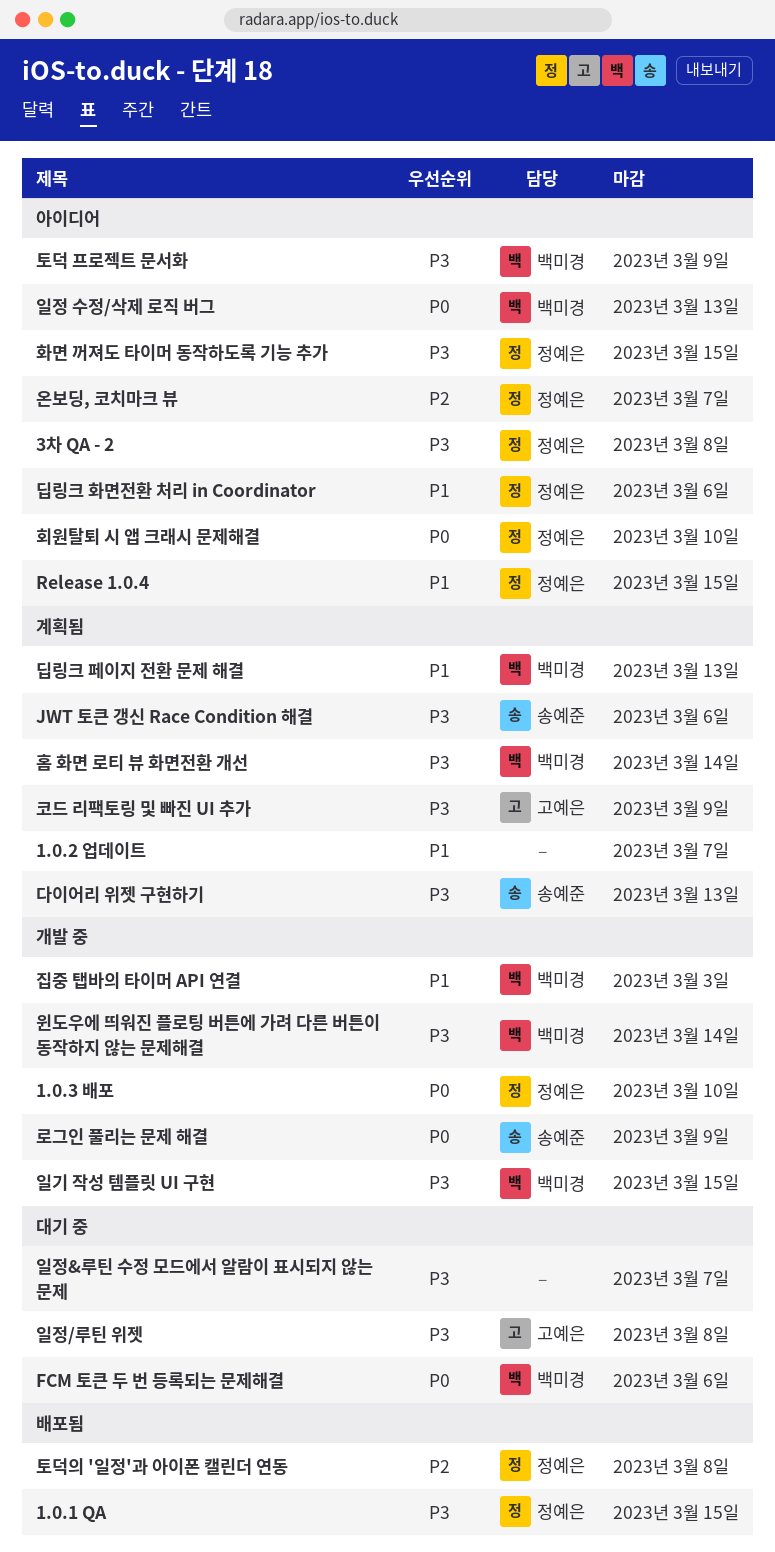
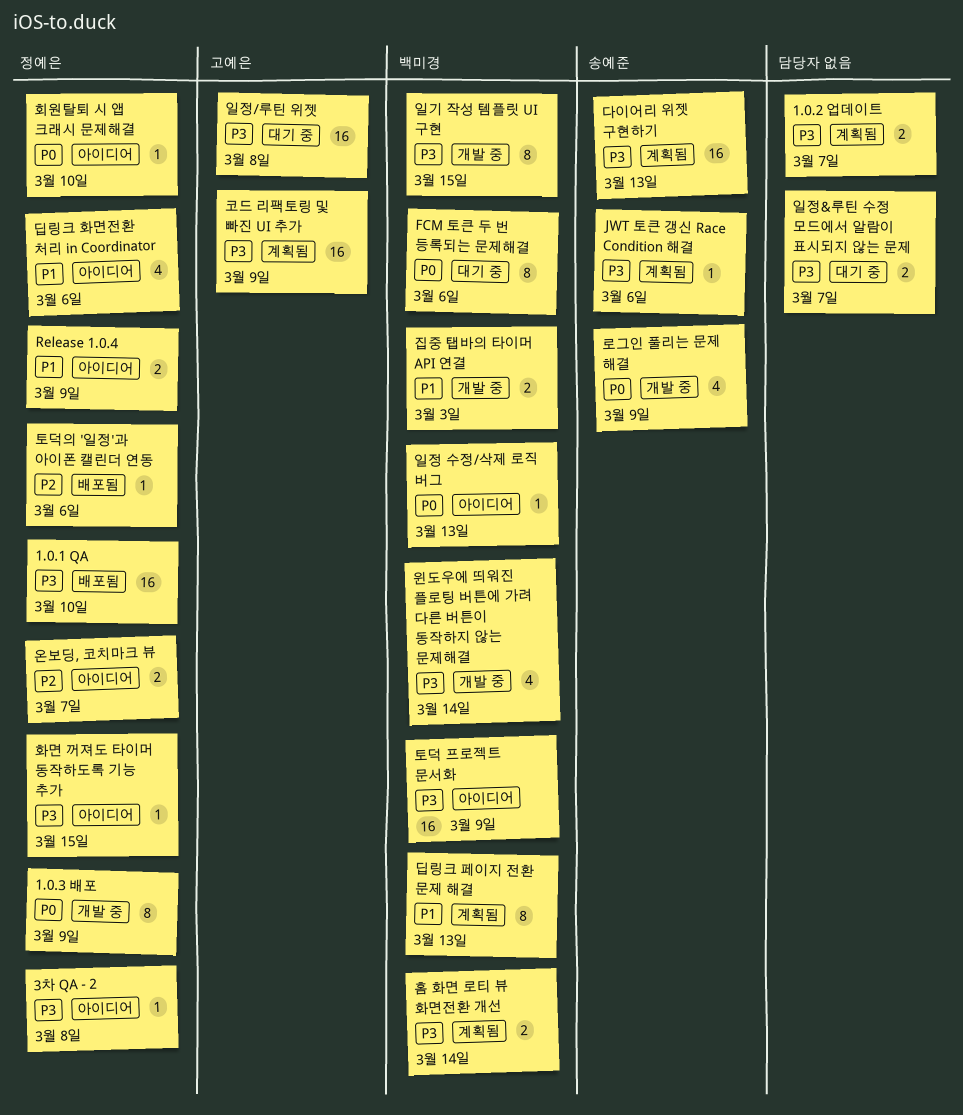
1.0.1 QA, due: Mar 15 -> Mar 10
1.0.2 업데이트, priority: P1 -> P3
1.0.3 배포, due: Mar 10 -> Mar 9
Release 1.0.4, due: Mar 15 -> Mar 9
토덕의 '일정'과 아이폰 캘린더 연동, due: Mar 8 -> Mar 6

